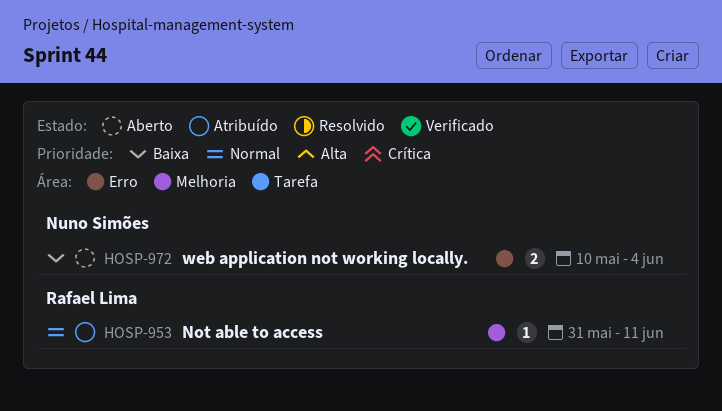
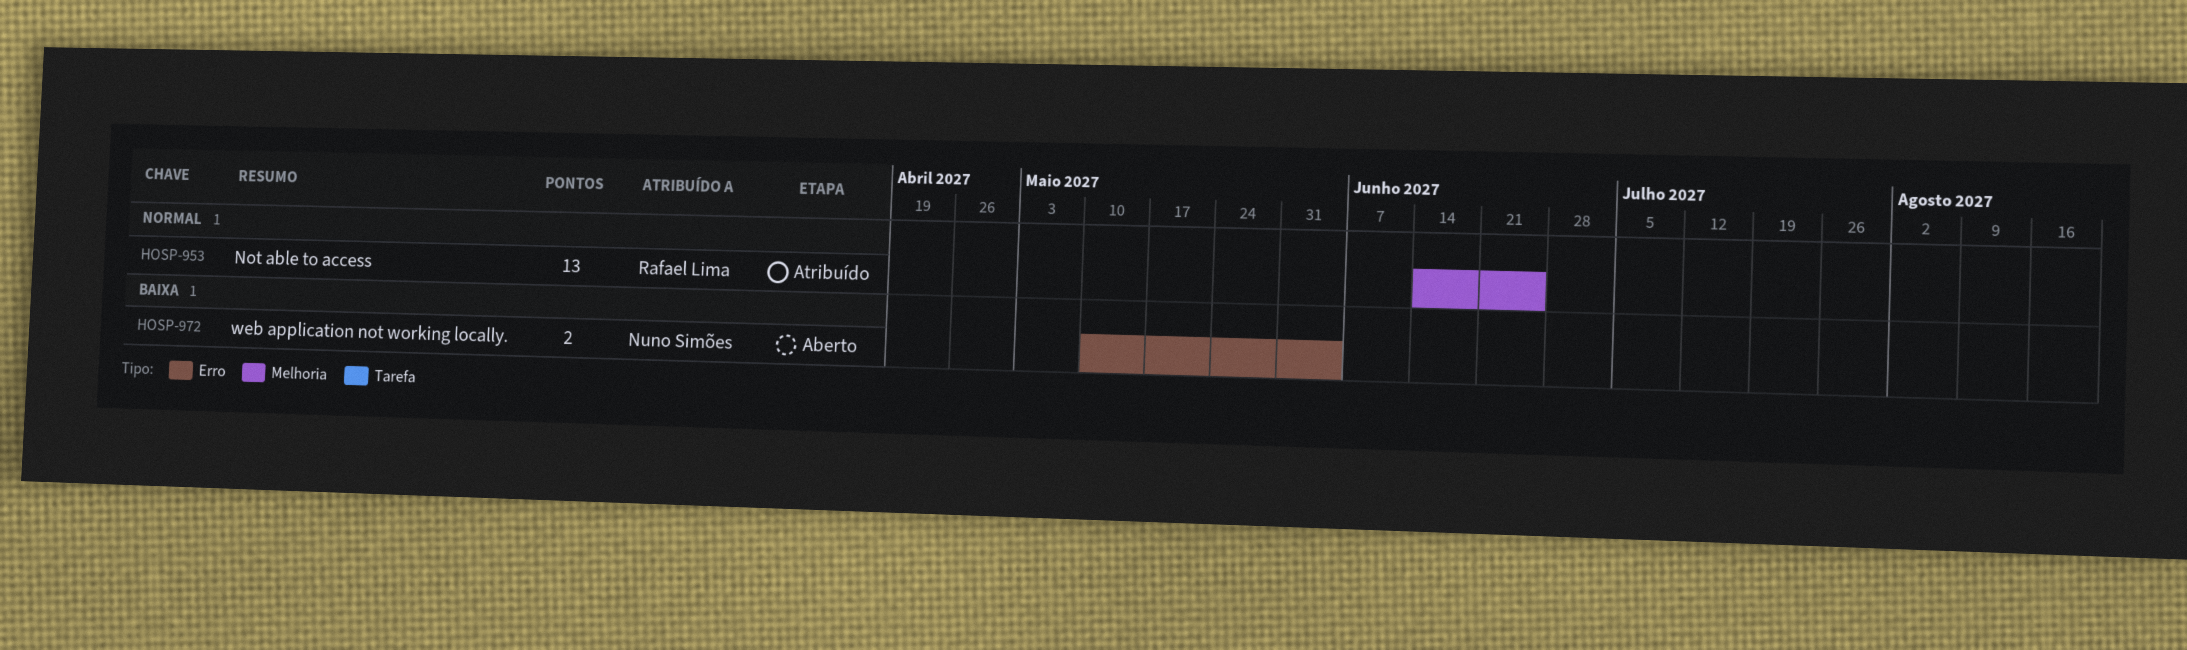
HOSP-953, estimate: 1 -> 13
HOSP-953, start: May 31 -> Jun 14
HOSP-953, due: Jun 11 -> Jun 25

